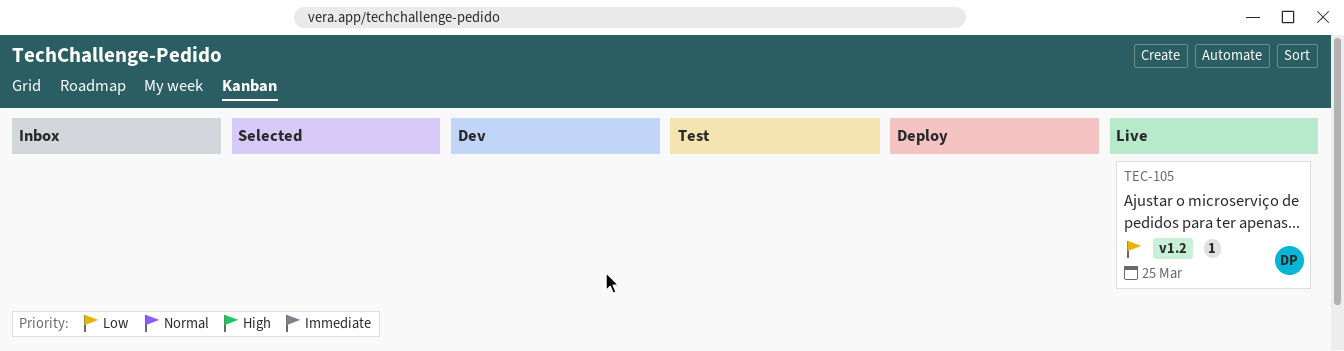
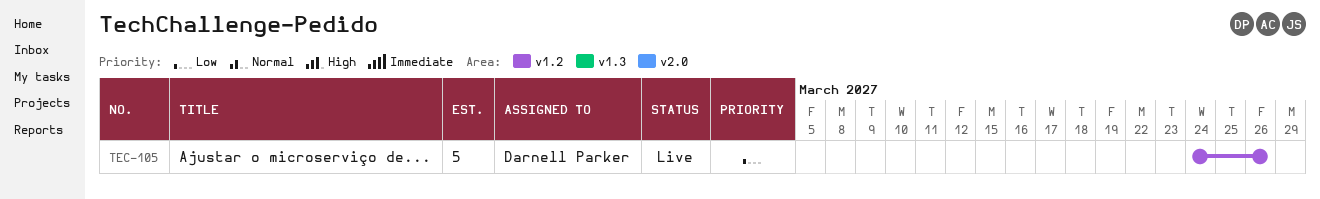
TEC-105, estimate: 1 -> 5
TEC-105, due: Mar 25 -> Mar 26

